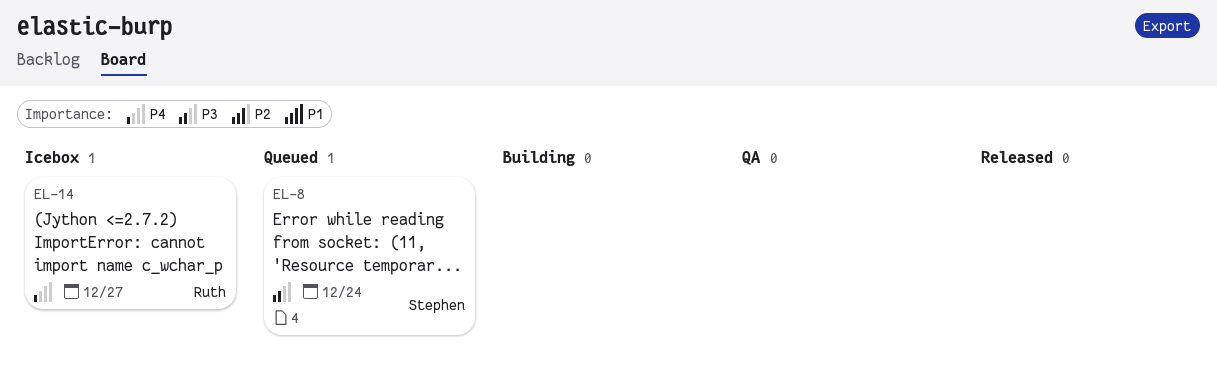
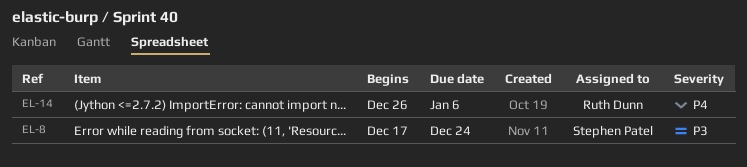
EL-14, due: Dec 27 -> Jan 6

